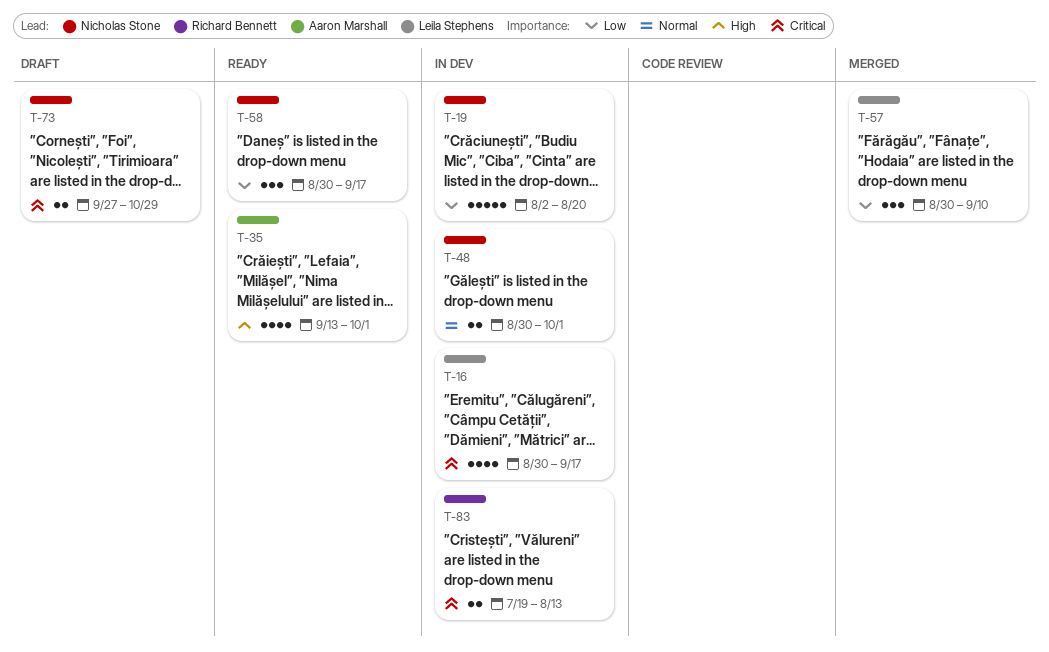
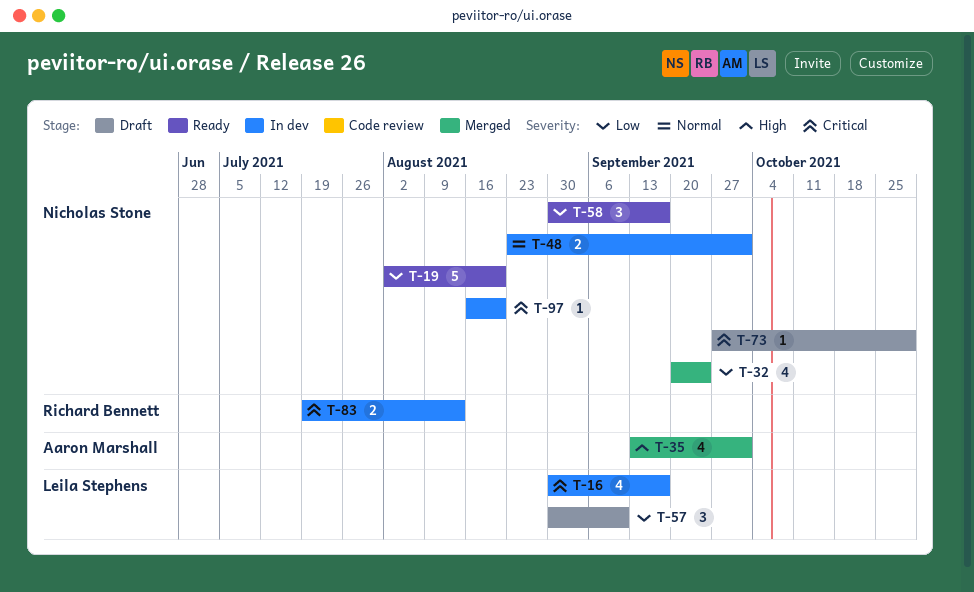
T-19, status: In dev -> Ready
T-32: none -> present
T-35, status: Ready -> Merged
T-48, start: Aug 30 -> Aug 23
T-57, status: Merged -> Draft
T-73, estimate: 2 -> 1
T-97: none -> present

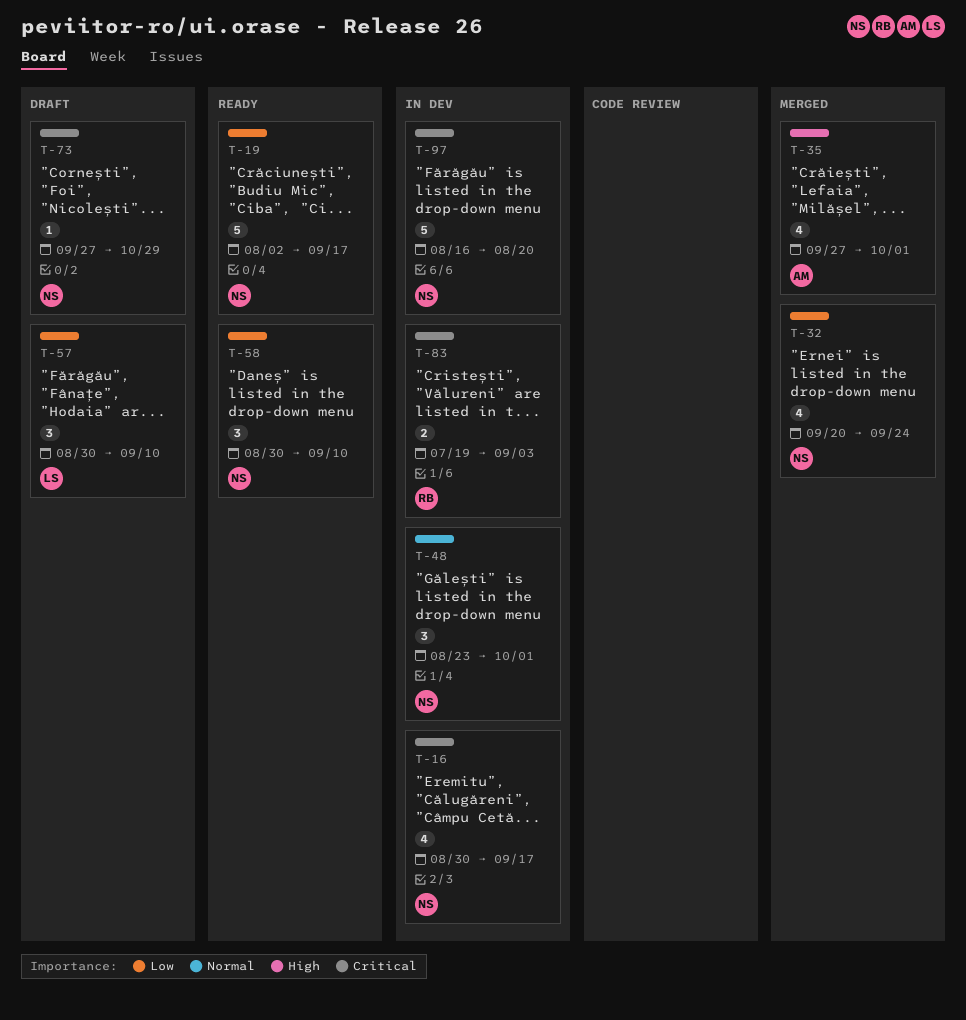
T-16, owner: Leila Stephens -> Nicholas Stone
T-19, due: Aug 20 -> Sep 17
T-35, start: Sep 13 -> Sep 27
T-48, estimate: 2 -> 3
T-58, due: Sep 17 -> Sep 10
T-83, due: Aug 13 -> Sep 3
T-97, estimate: 1 -> 5

